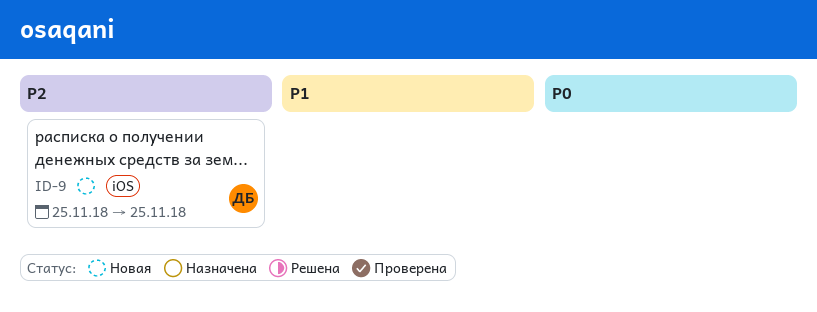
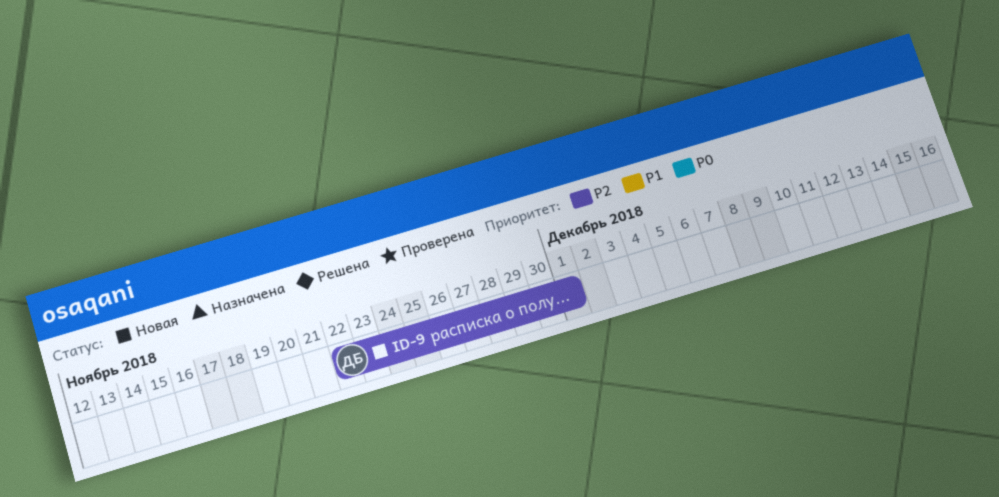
ID-9, start: Nov 25 -> Nov 22
ID-9, due: Nov 25 -> Dec 1

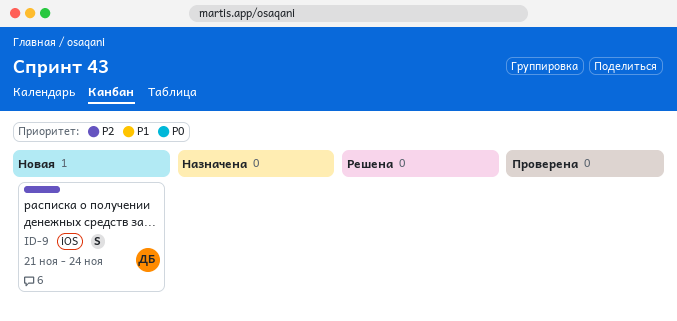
ID-9, start: Nov 22 -> Nov 21
ID-9, due: Dec 1 -> Nov 24

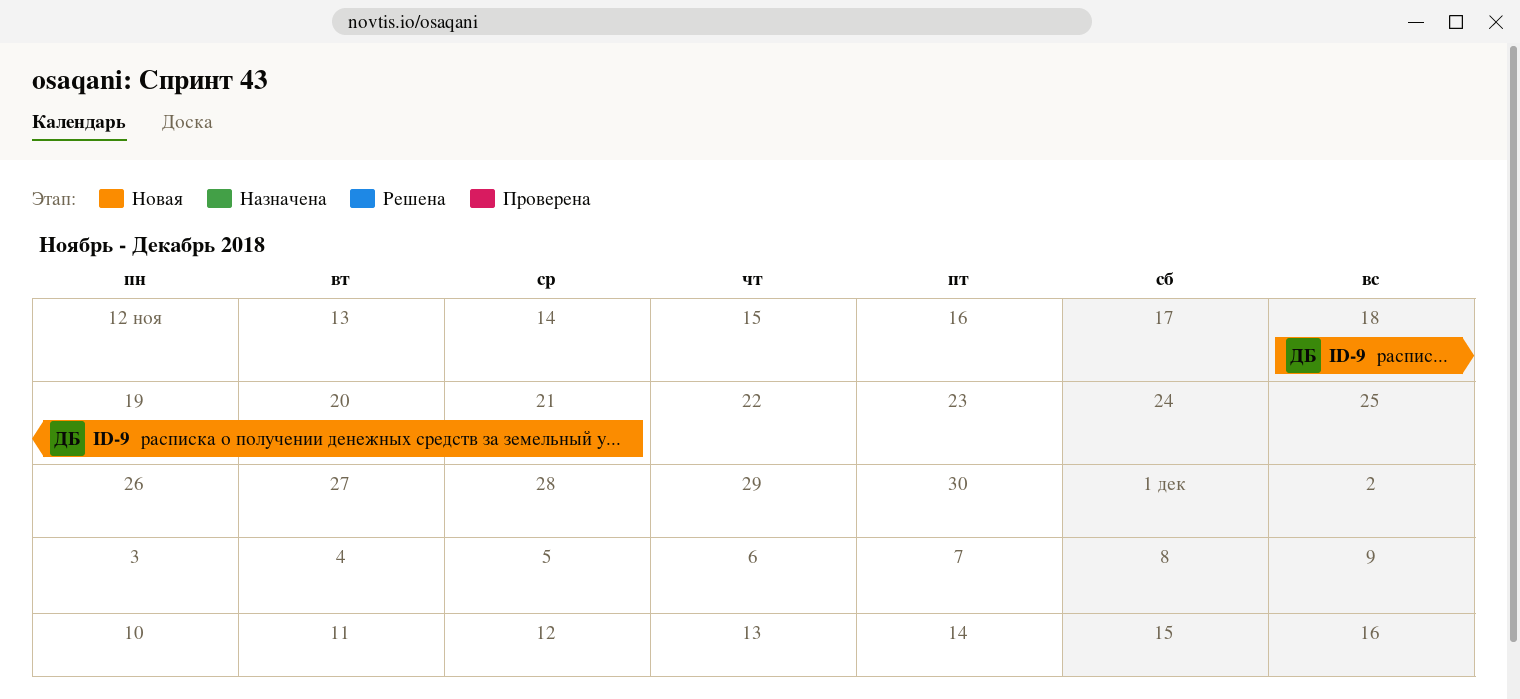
ID-9, start: Nov 21 -> Nov 18
ID-9, due: Nov 24 -> Nov 21

